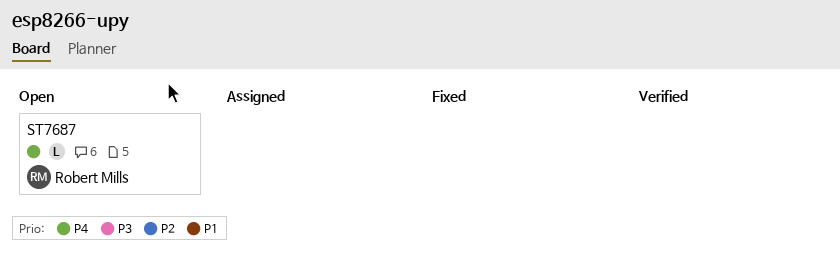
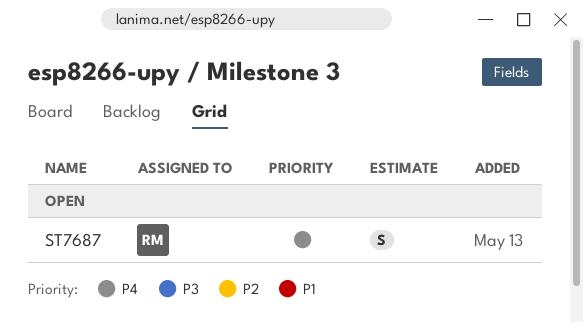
ST7687, estimate: L -> S

